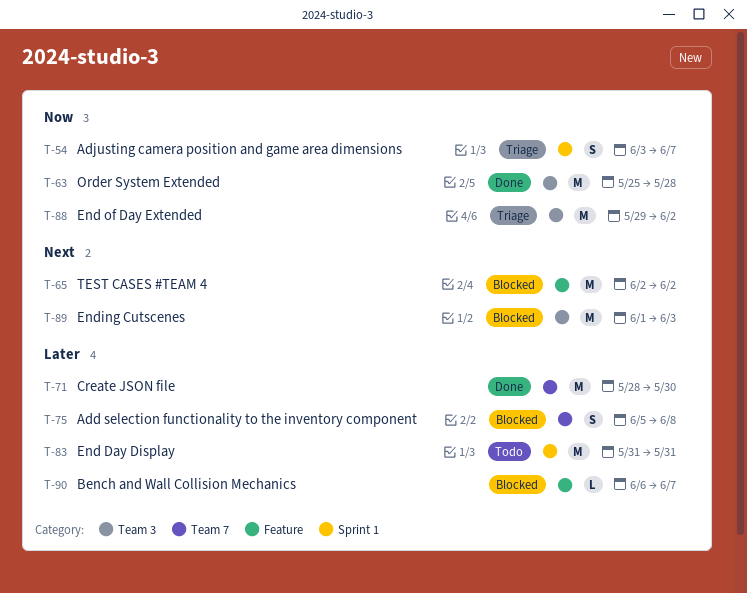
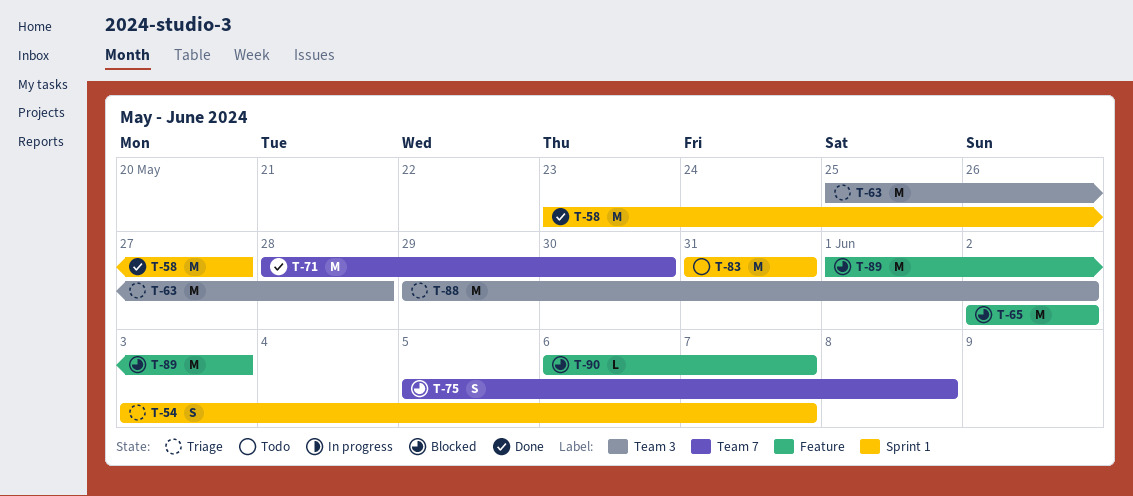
T-58: none -> present
T-63, status: Done -> Triage
T-89, label: Team 3 -> Feature

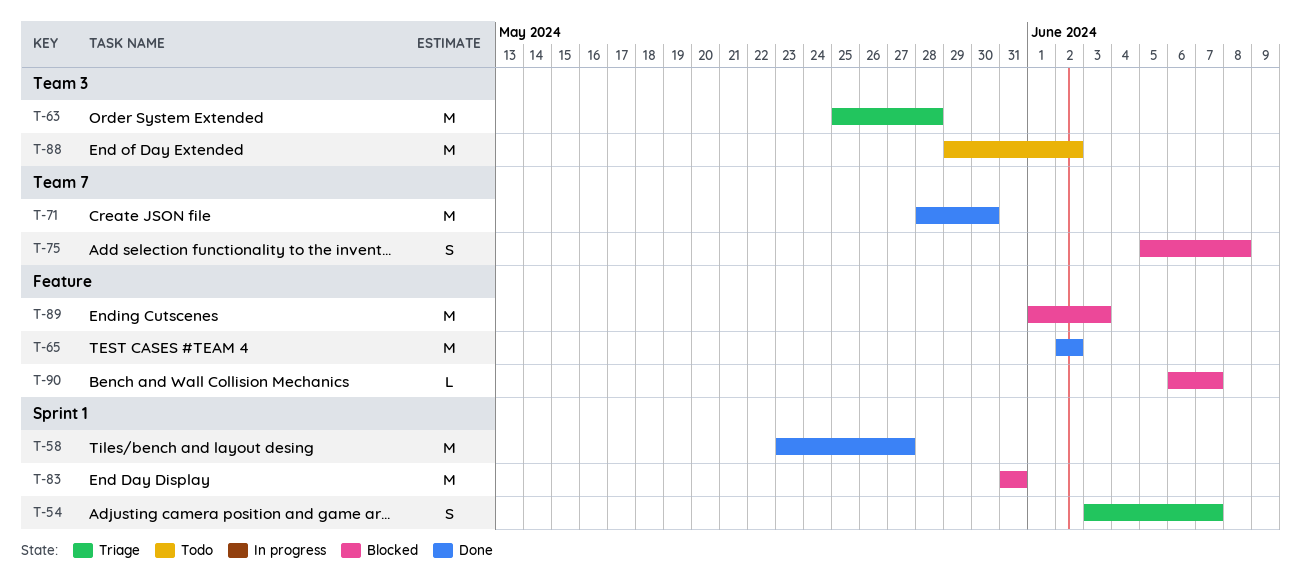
T-65, status: Blocked -> Done
T-83, status: Todo -> Blocked
T-88, status: Triage -> Todo

